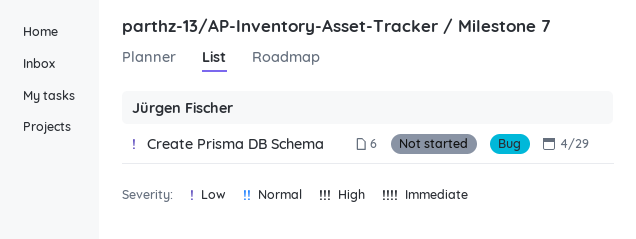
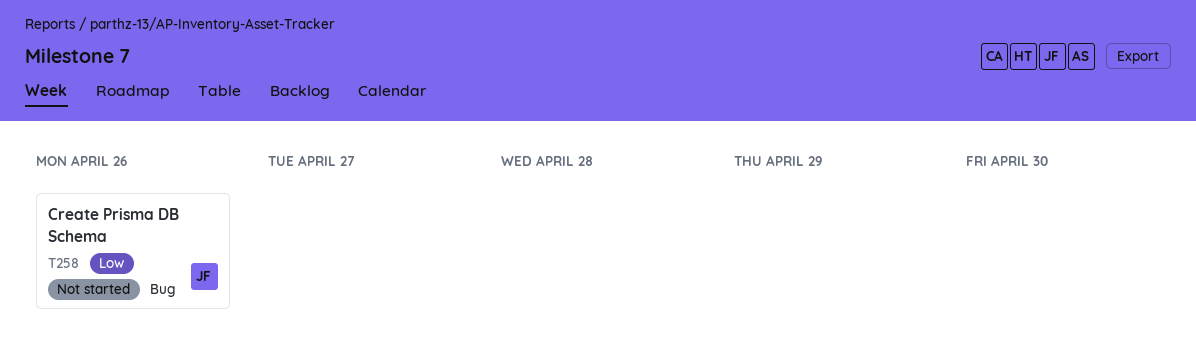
Create Prisma DB Schema, due: Apr 29 -> Apr 26

